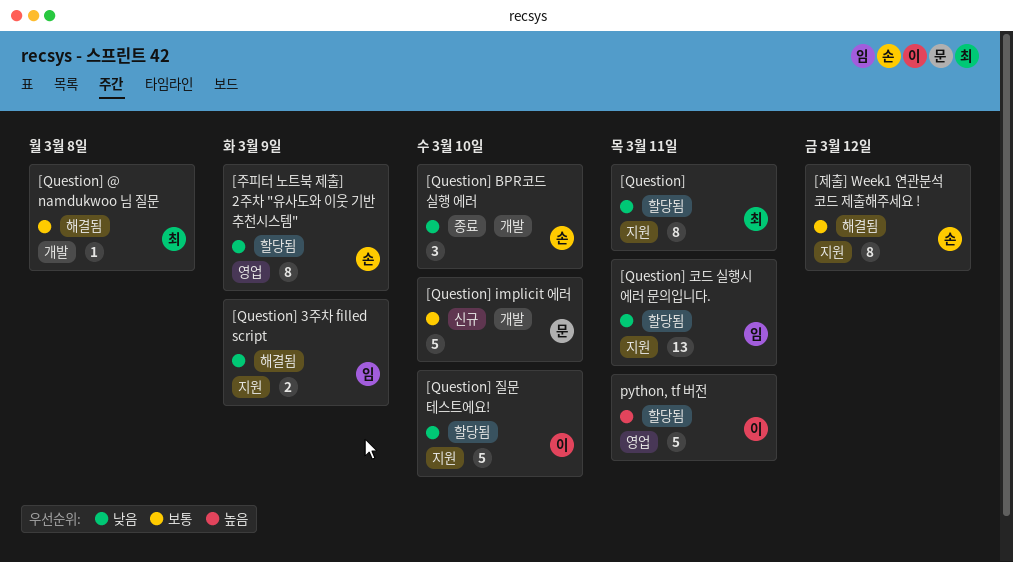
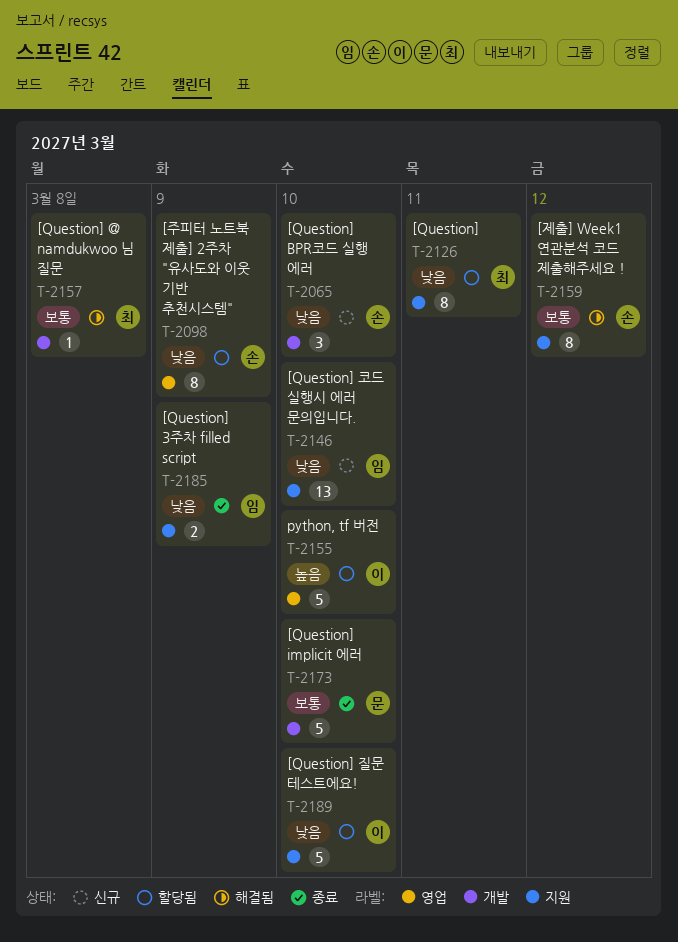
[Question] 3주차 filled script, status: 해결됨 -> 종료
[Question] BPR코드 실행 에러, status: 종료 -> 신규
[Question] implicit 에러, status: 신규 -> 종료
[Question] 코드 실행시 에러 문의입니다., status: 할당됨 -> 신규
[Question] 코드 실행시 에러 문의입니다., due: Mar 11 -> Mar 10
python, tf 버전, due: Mar 11 -> Mar 10

